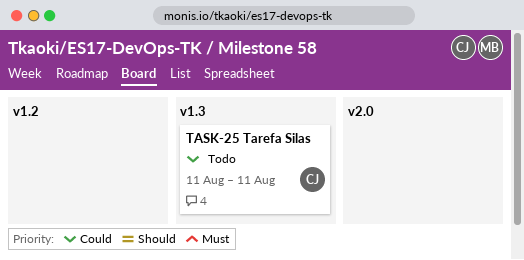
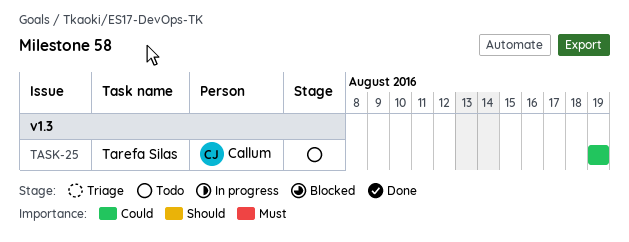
TASK-25, start: Aug 11 -> Aug 19
TASK-25, due: Aug 11 -> Aug 19

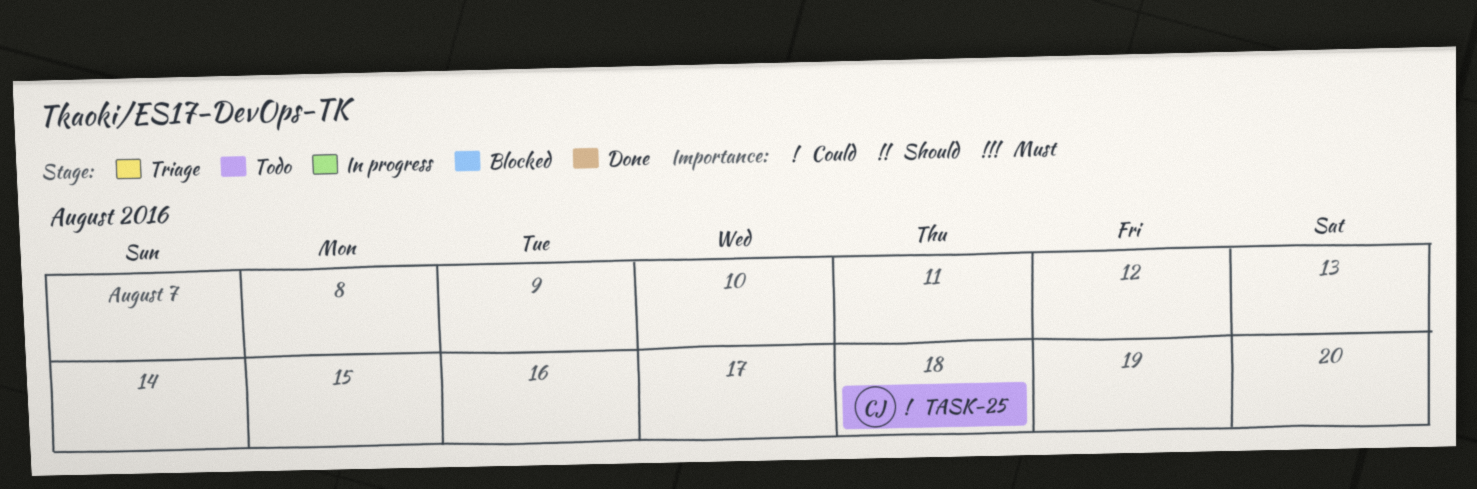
TASK-25, start: Aug 19 -> Aug 18
TASK-25, due: Aug 19 -> Aug 18

